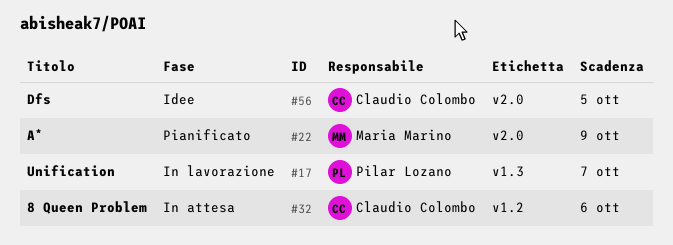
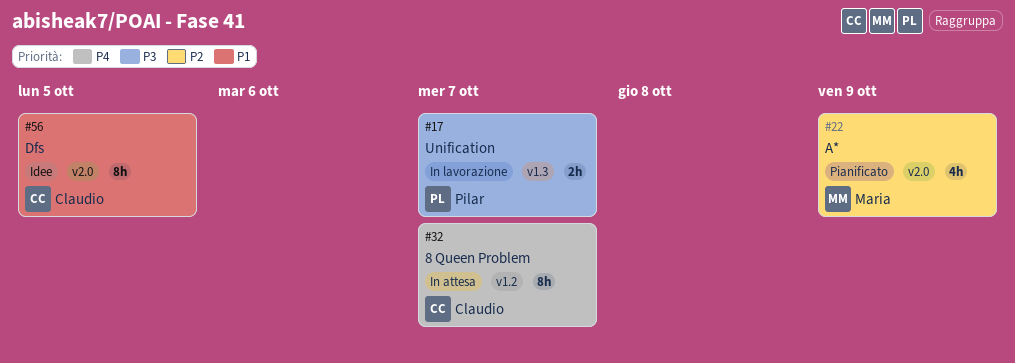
#32, due: Oct 6 -> Oct 7

